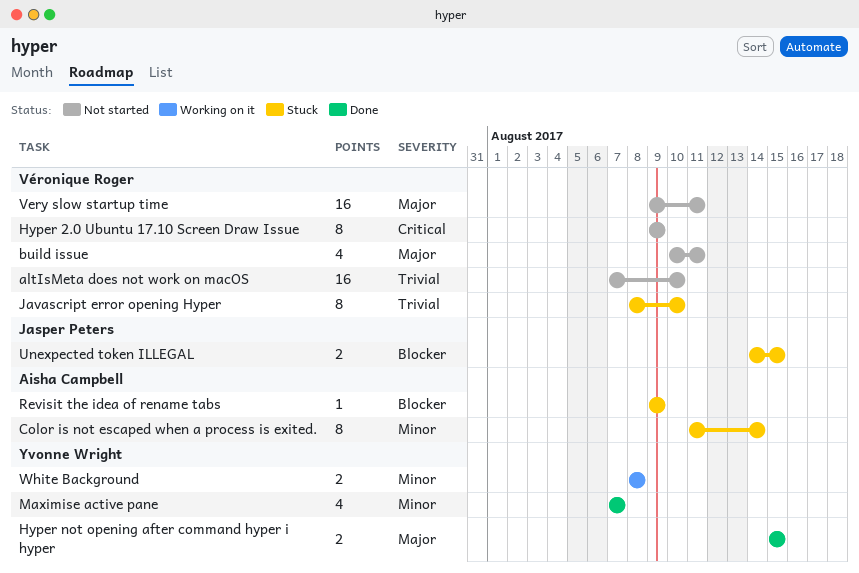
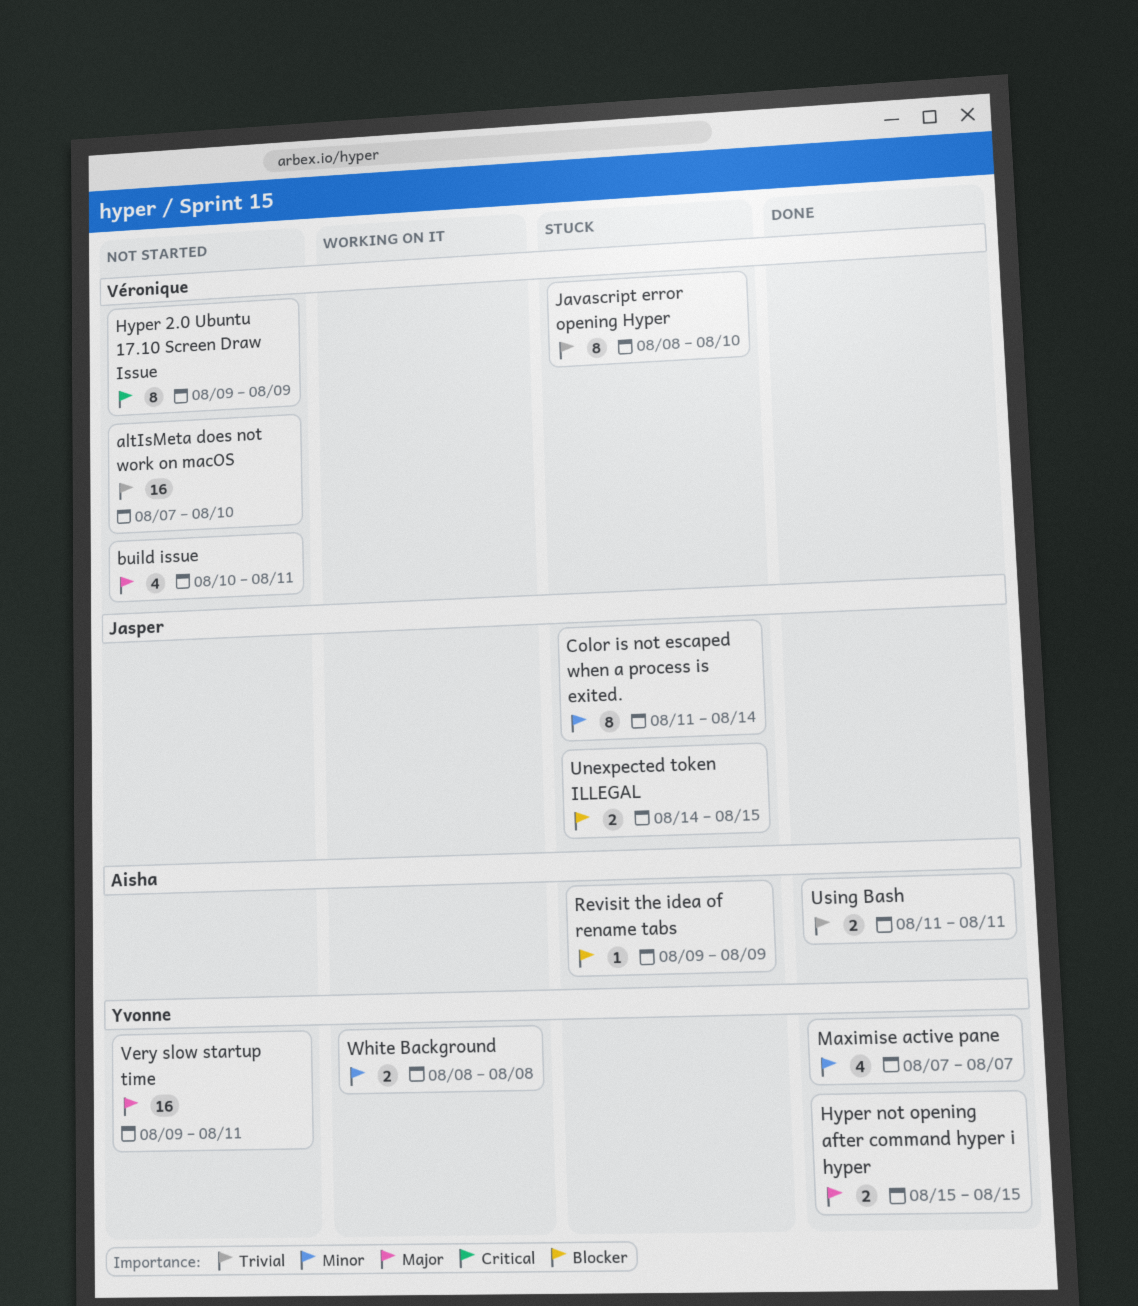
Color is not escaped when a process is exited., owner: Aisha Campbell -> Jasper Peters
Using Bash: none -> present
Very slow startup time, owner: Véronique Roger -> Yvonne Wright

